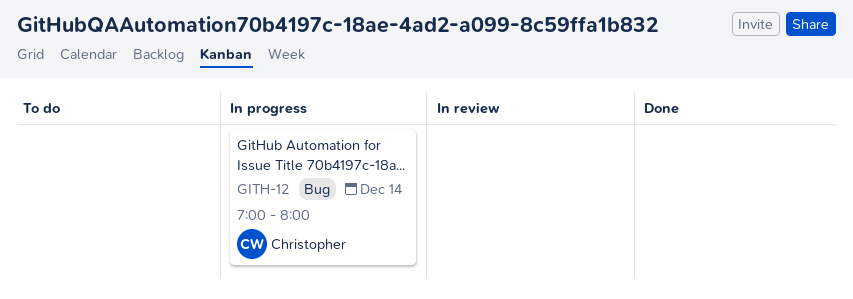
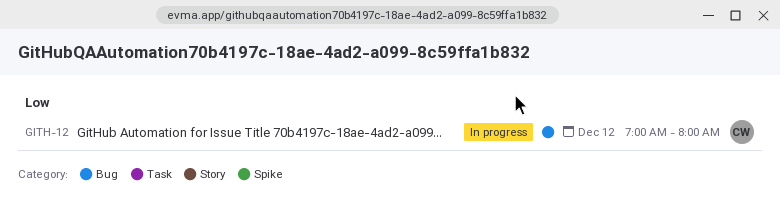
GITH-12, day: Dec 14 -> Dec 12

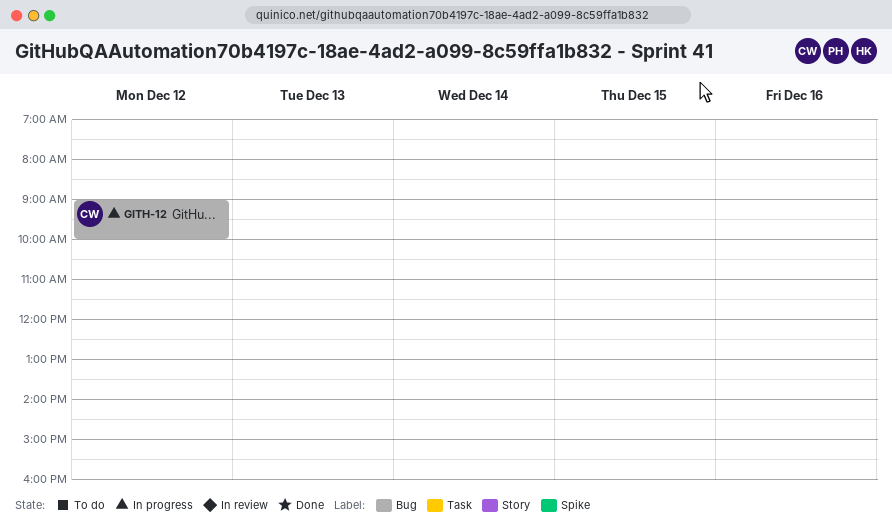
GITH-12, begins: 07:00 -> 09:00
GITH-12, ends: 08:00 -> 10:00

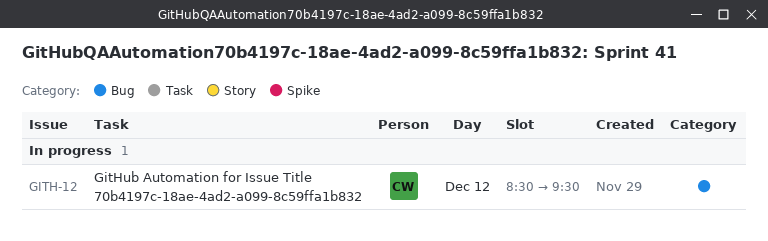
GITH-12, begins: 09:00 -> 08:30
GITH-12, ends: 10:00 -> 09:30

